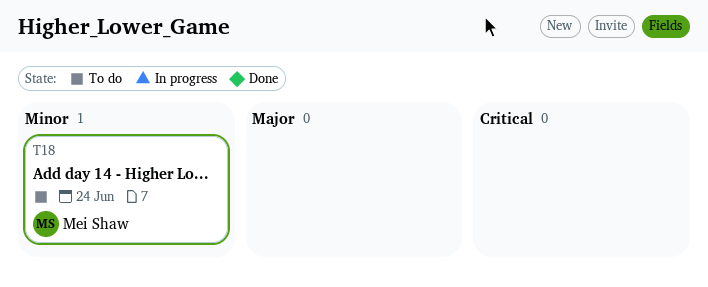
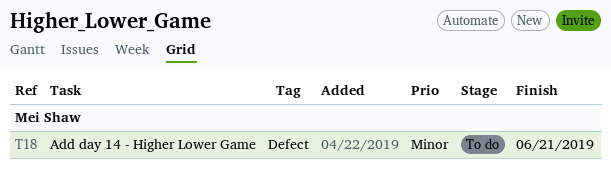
T18, due: Jun 24 -> Jun 21

